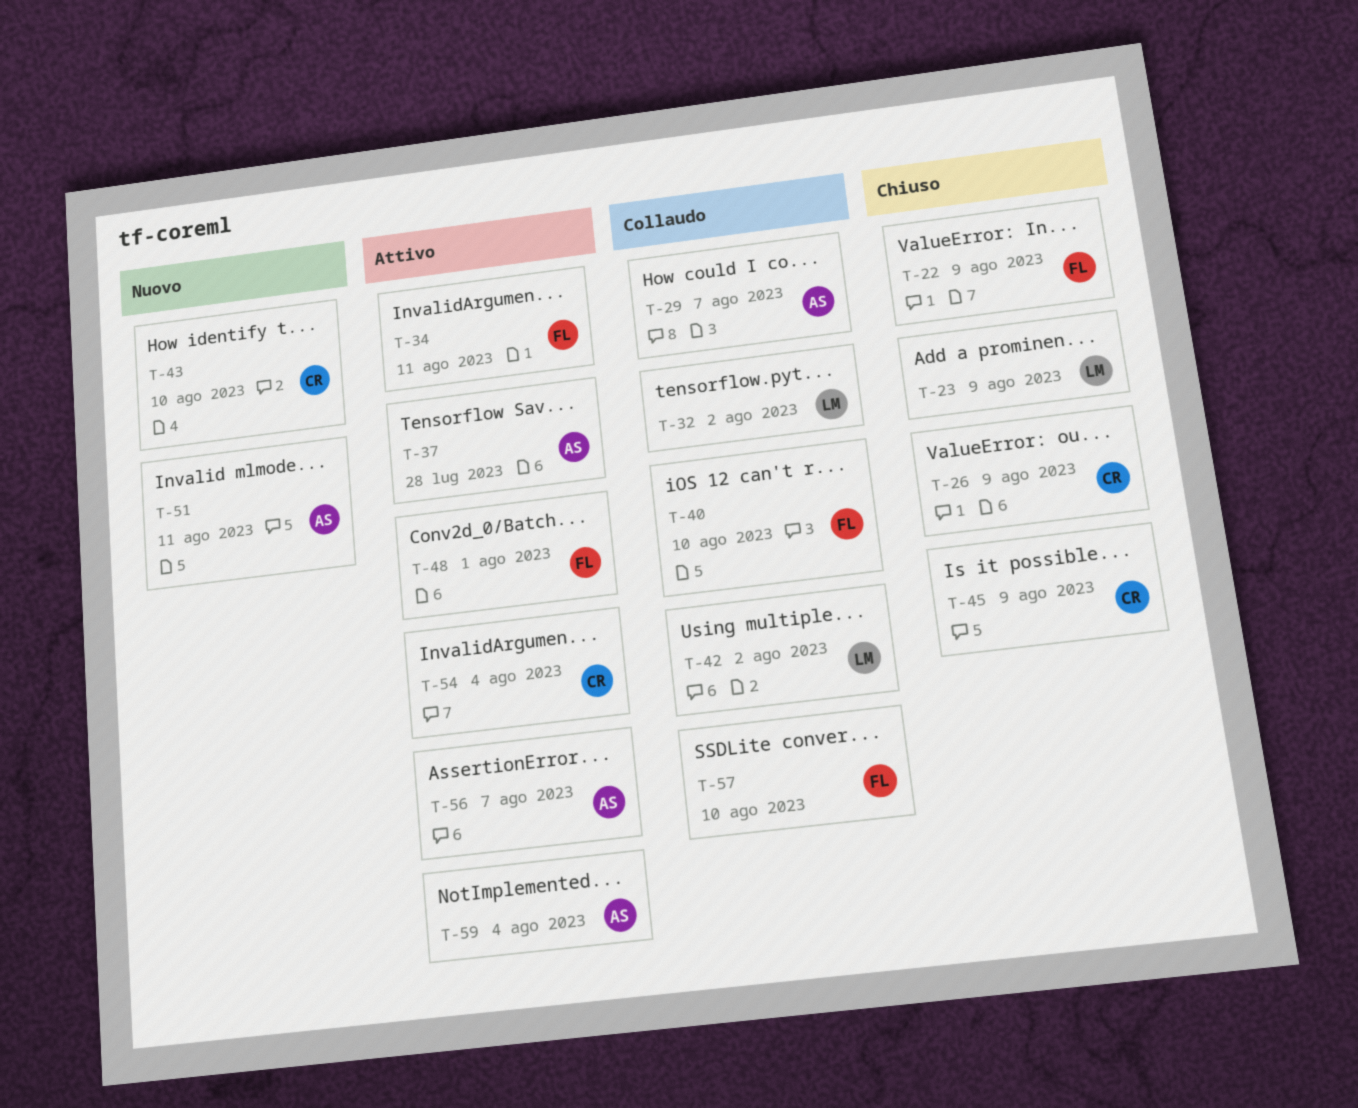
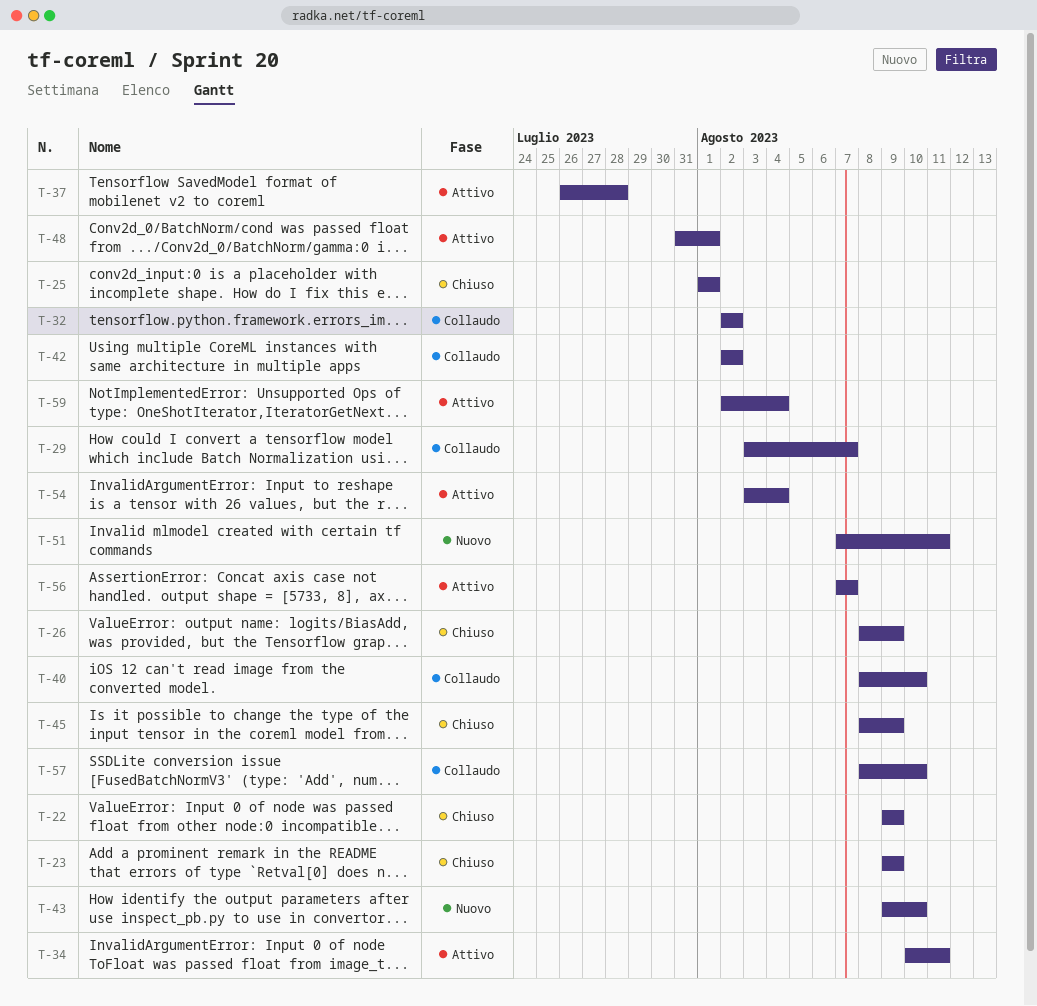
T-25: none -> present

